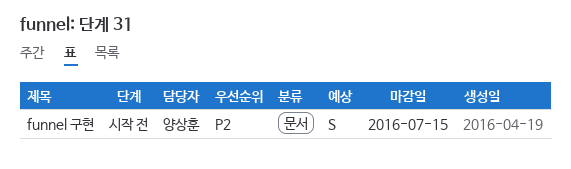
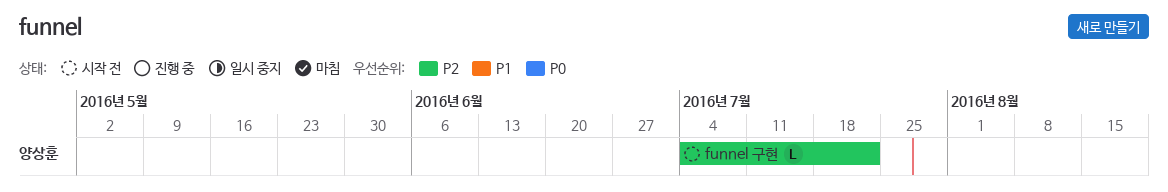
funnel 구현, estimate: S -> L
funnel 구현, due: Jul 15 -> Jul 22

